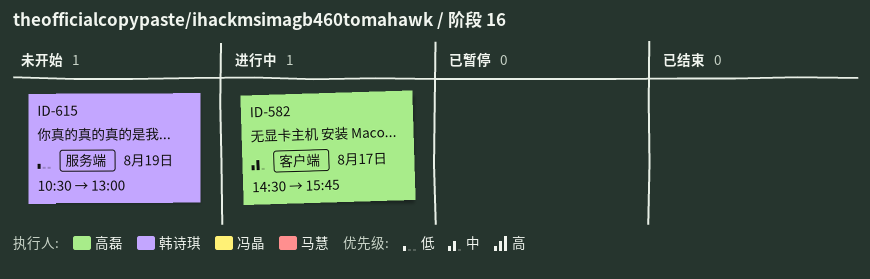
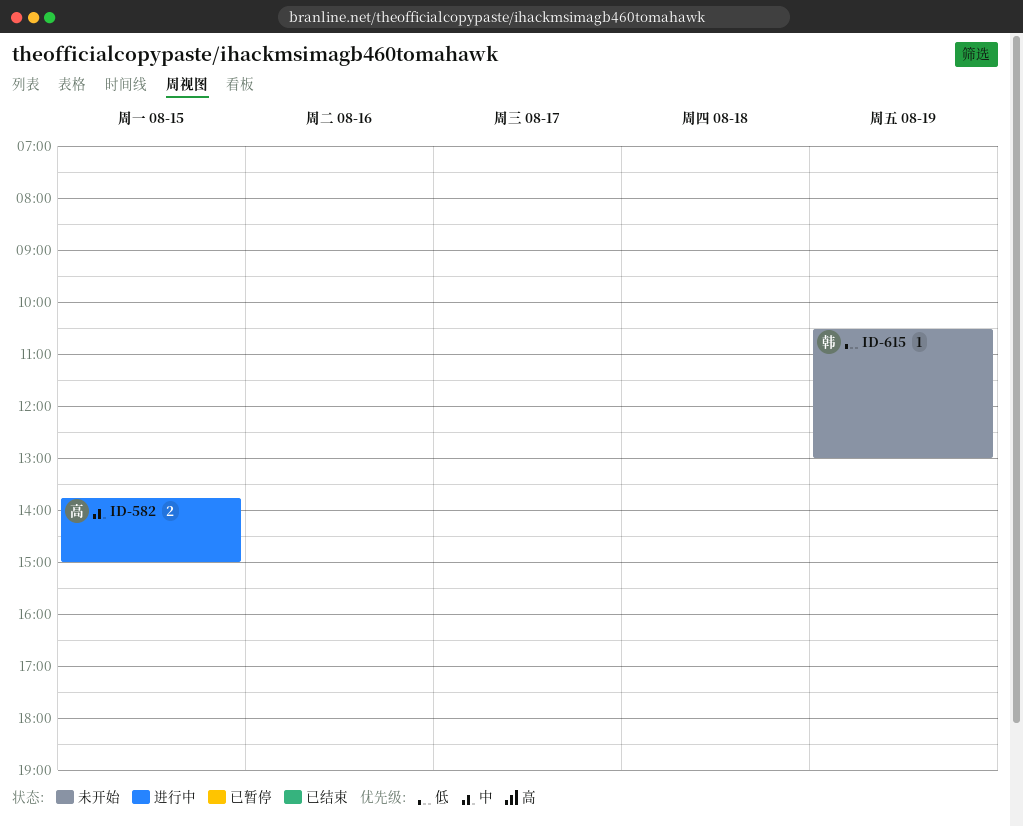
ID-582, day: Aug 17 -> Aug 15
ID-582, begins: 14:30 -> 13:45
ID-582, ends: 15:45 -> 15:00

